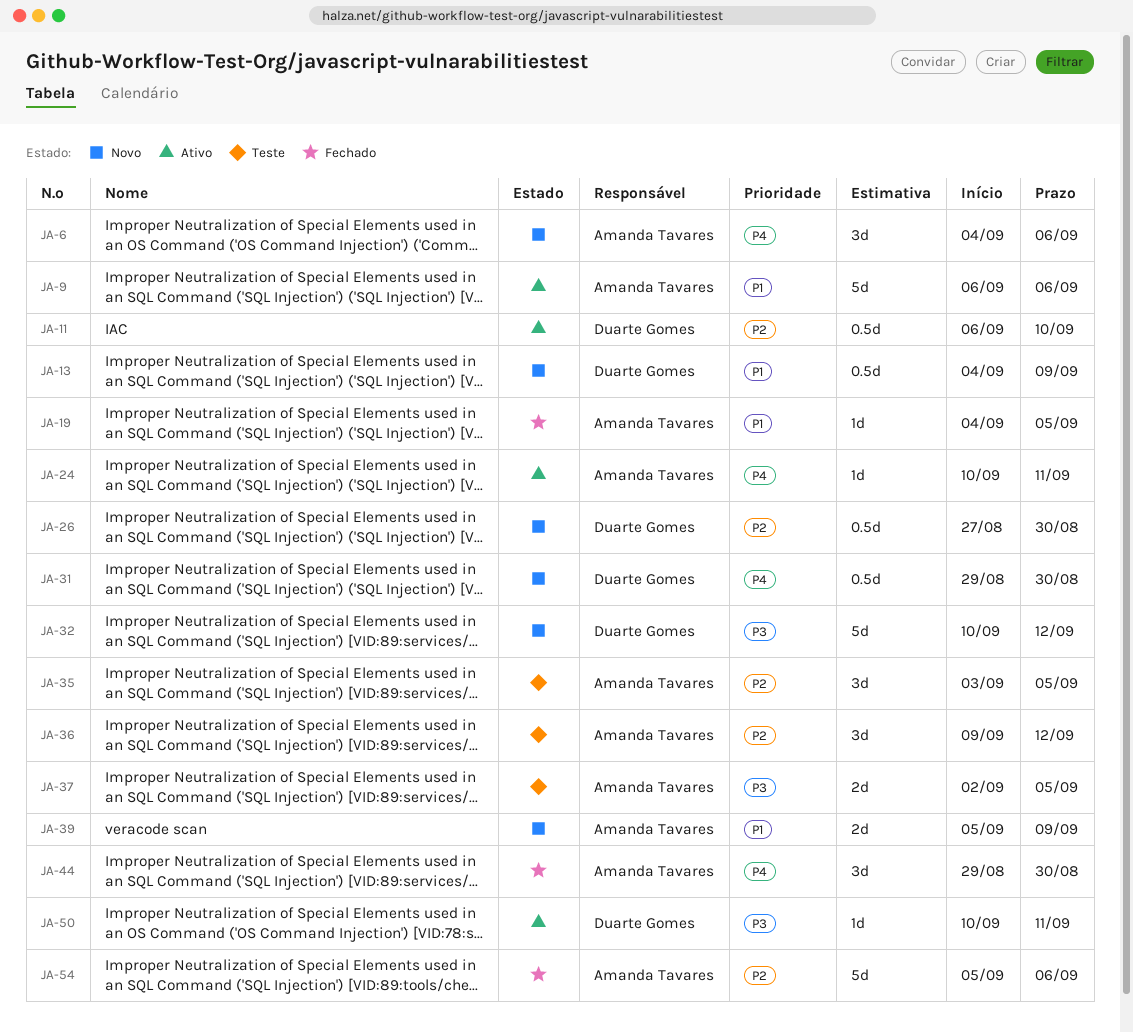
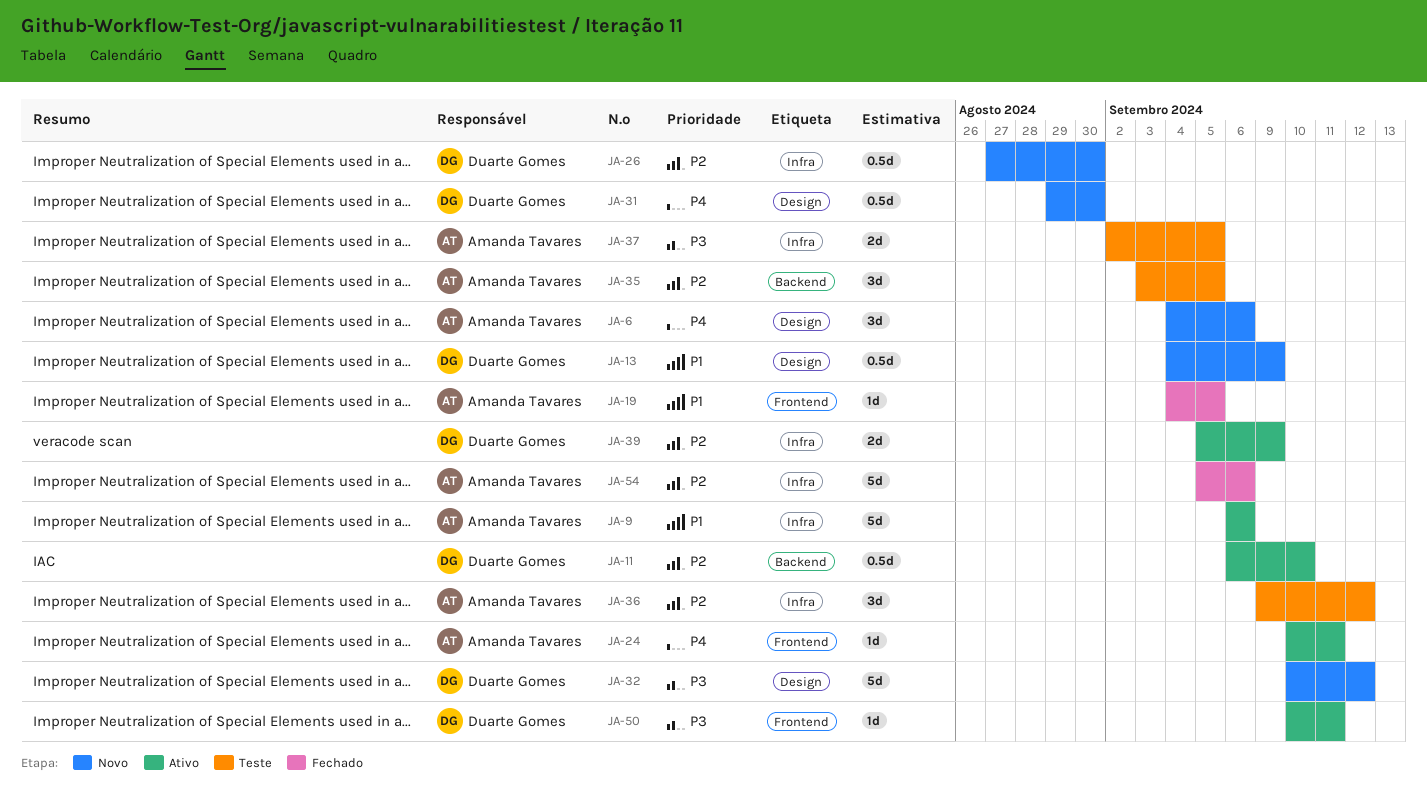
JA-39, status: Novo -> Ativo
JA-39, owner: Amanda Tavares -> Duarte Gomes
JA-39, priority: P1 -> P2
JA-44: present -> none

